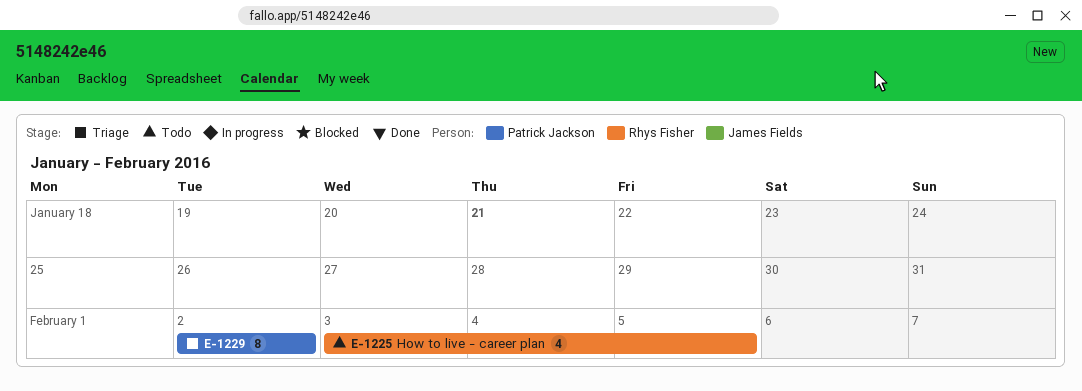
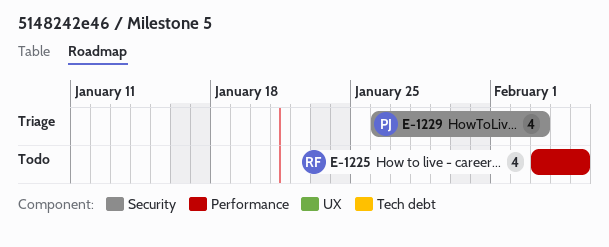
E-1229, estimate: 8 -> 4
E-1229, start: Feb 2 -> Jan 26
E-1229, due: Feb 2 -> Feb 3

